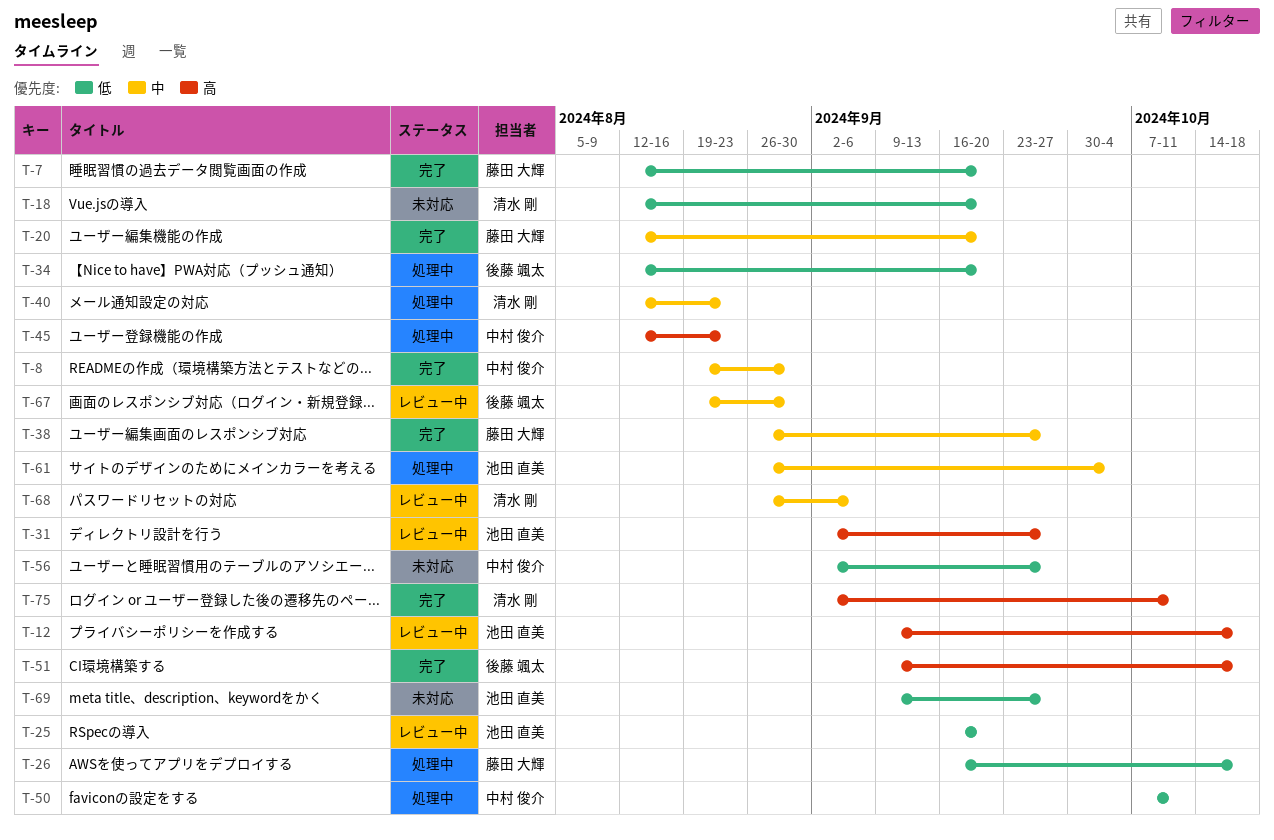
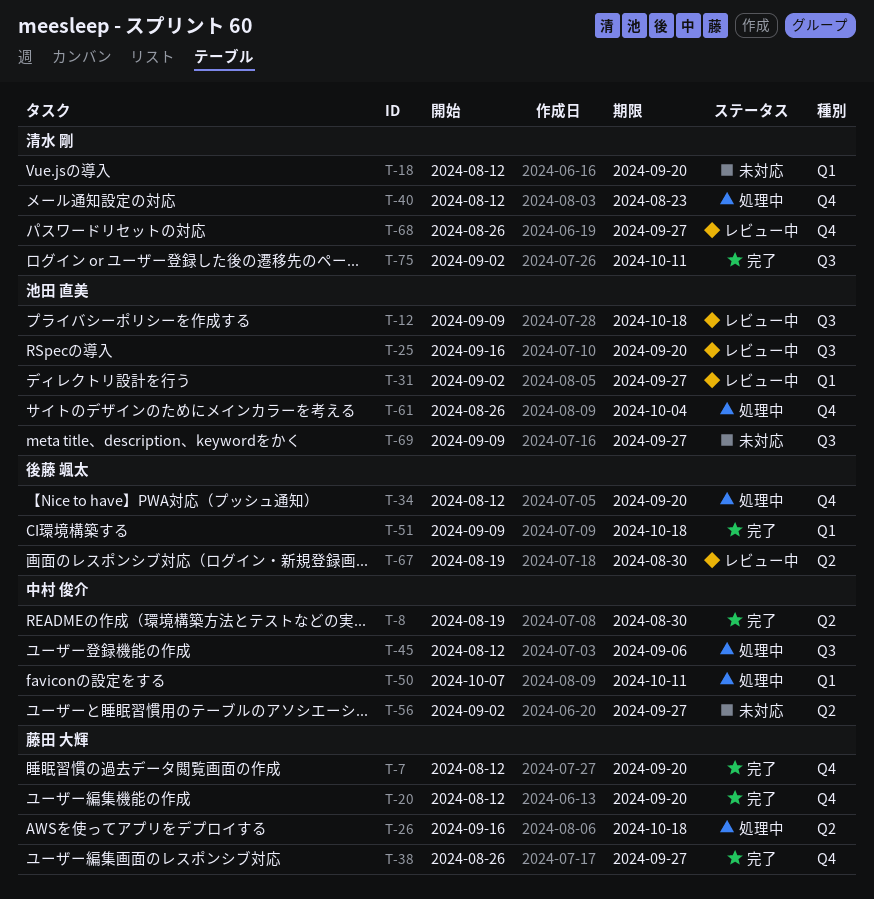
T-45, due: Aug 23 -> Sep 6
T-68, due: Sep 6 -> Sep 27

